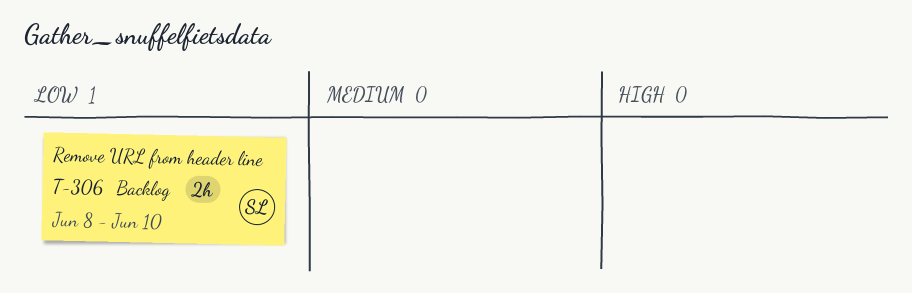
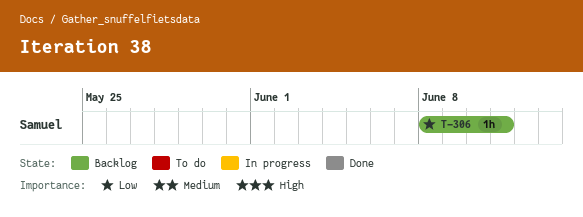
T-306, estimate: 2h -> 1h
T-306, due: Jun 10 -> Jun 11

